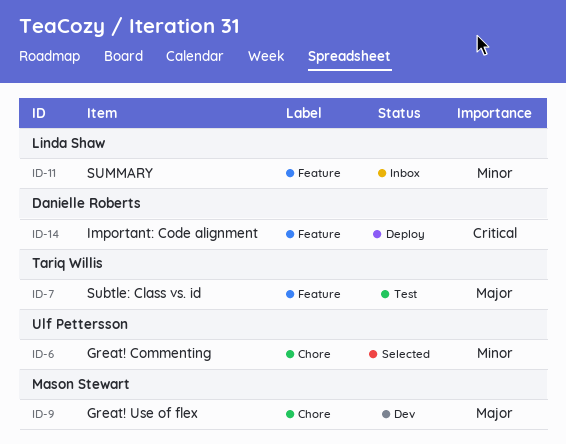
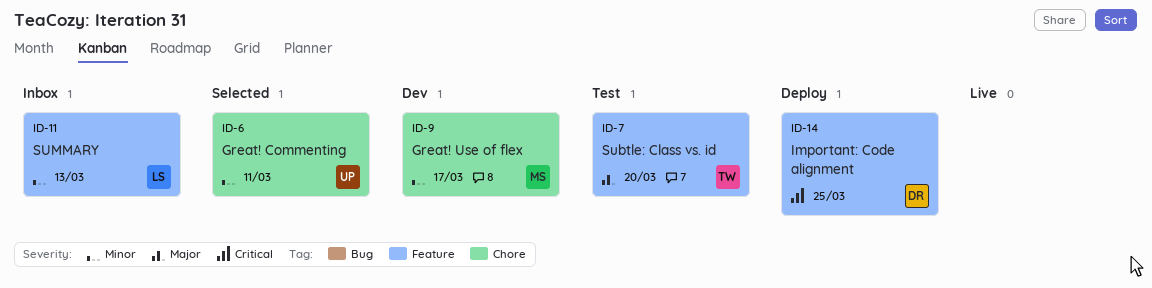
ID-9, priority: Major -> Minor

